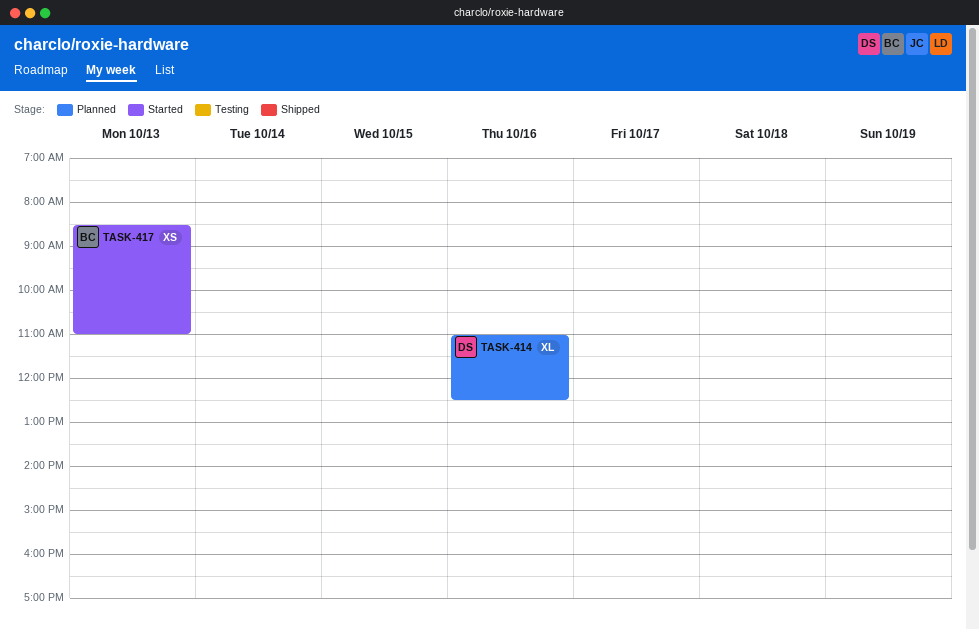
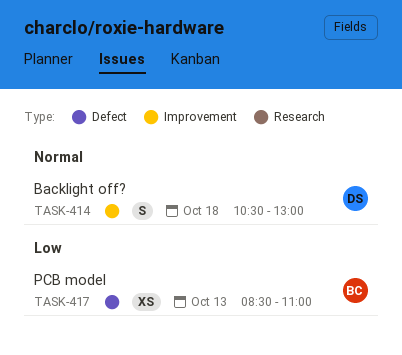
TASK-414, estimate: XL -> S
TASK-414, day: Oct 16 -> Oct 18
TASK-414, begins: 11:00 -> 10:30
TASK-414, ends: 12:30 -> 13:00

